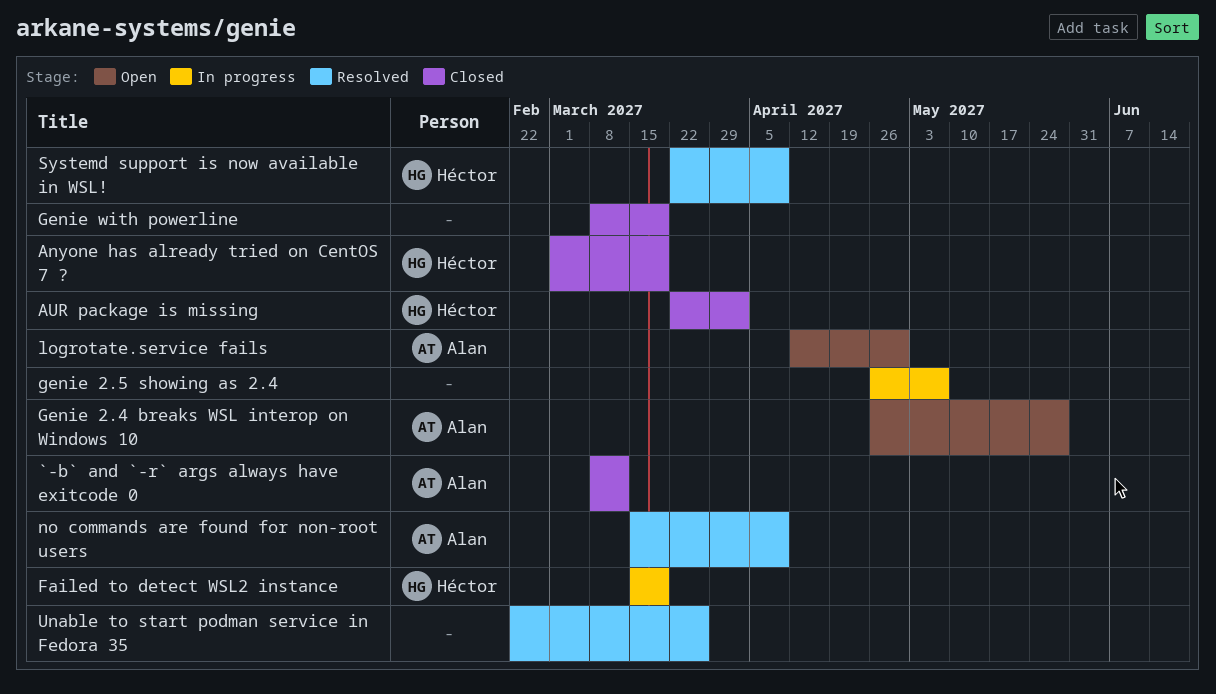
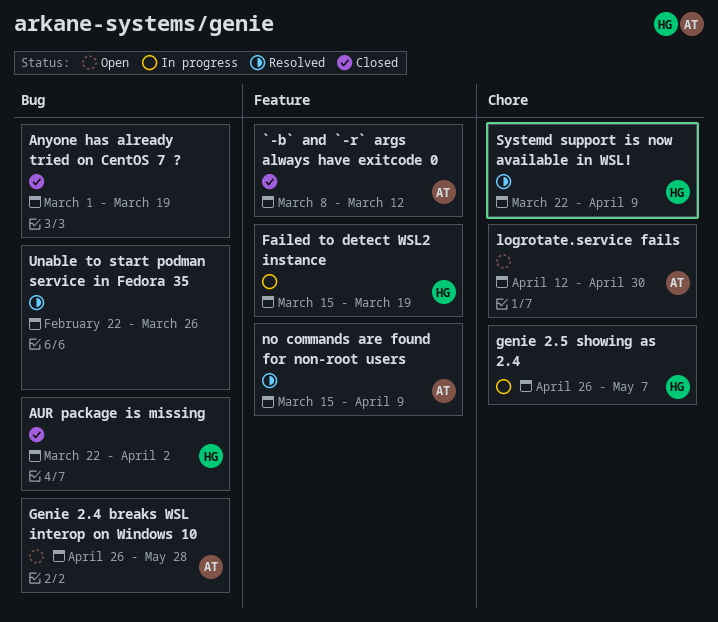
Anyone has already tried on CentOS 7 ?, owner: Héctor -> none
genie 2.5 showing as 2.4, owner: none -> Héctor
Genie with powerline: present -> none

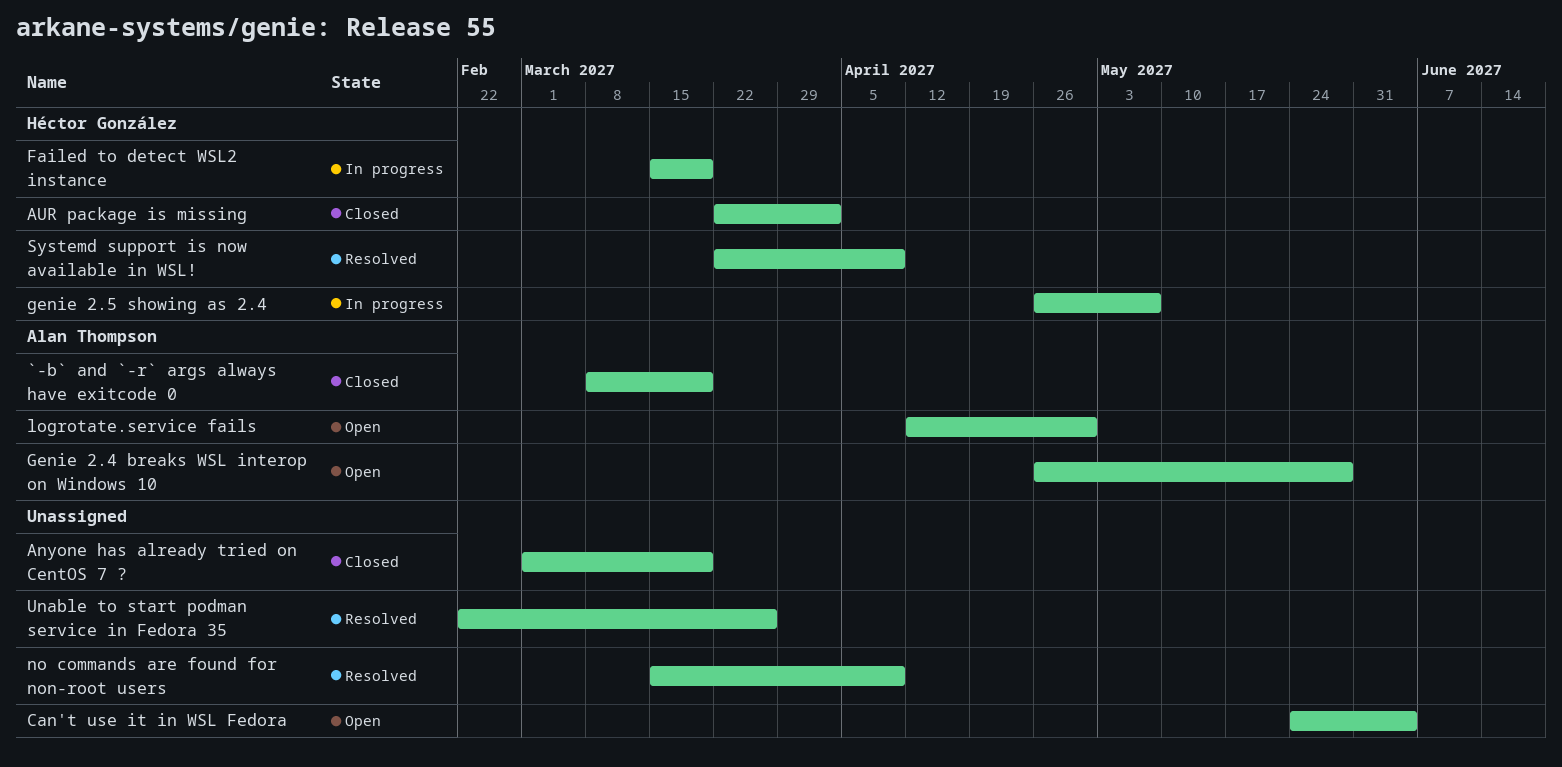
`-b` and `-r` args always have exitcode 0, due: Mar 12 -> Mar 19
Can't use it in WSL Fedora: none -> present
no commands are found for non-root users, owner: Alan Thompson -> none

